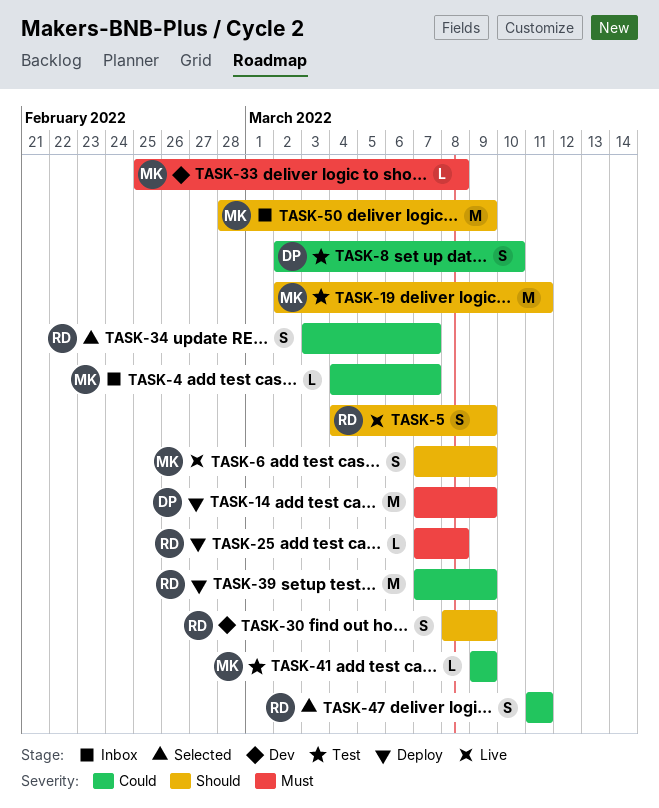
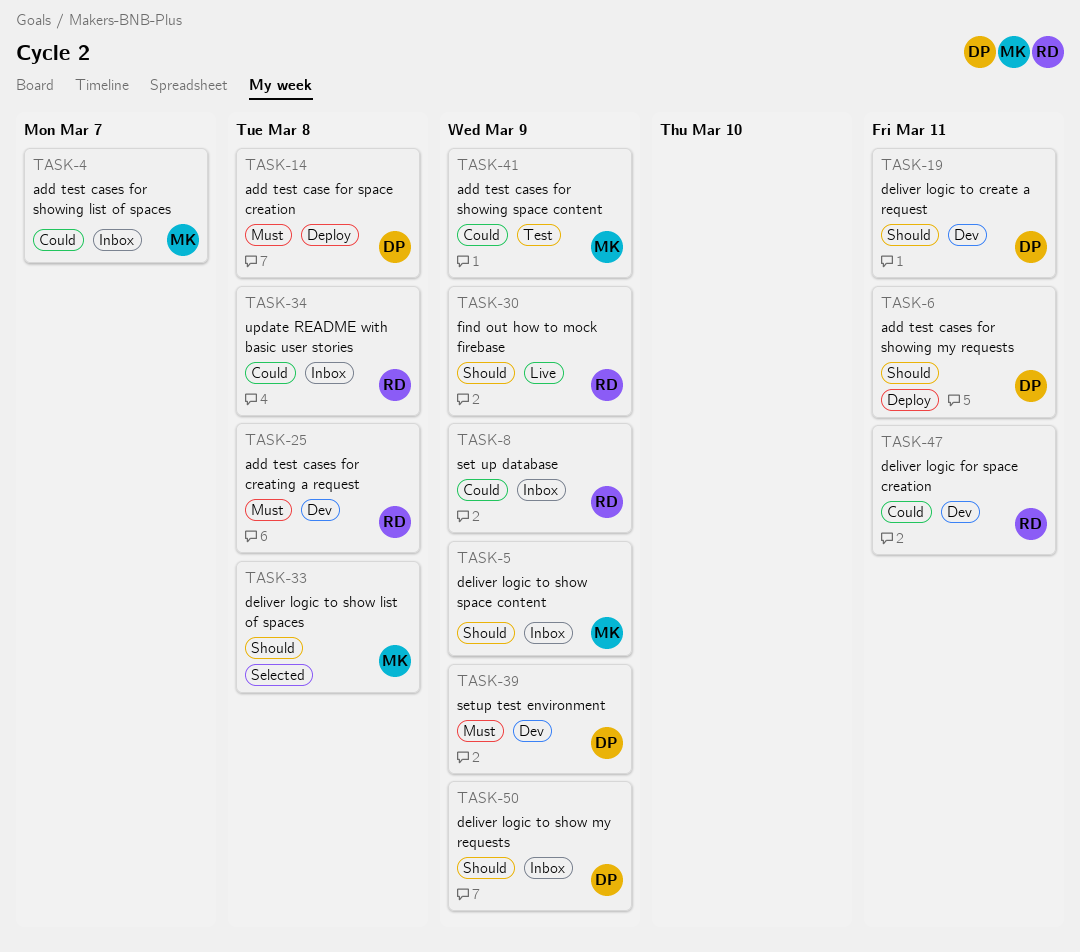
TASK-5, status: Live -> Inbox
TASK-5, owner: RD -> MK
TASK-6, status: Live -> Deploy
TASK-6, owner: MK -> DP
TASK-6, due: Mar 9 -> Mar 11
TASK-8, status: Test -> Inbox
TASK-8, owner: DP -> RD
TASK-8, due: Mar 10 -> Mar 9
TASK-14, due: Mar 9 -> Mar 8
TASK-19, status: Test -> Dev
TASK-19, owner: MK -> DP
TASK-25, status: Deploy -> Dev
TASK-30, status: Dev -> Live
TASK-33, status: Dev -> Selected
TASK-33, priority: Must -> Should
TASK-34, status: Selected -> Inbox
TASK-34, due: Mar 7 -> Mar 8
TASK-39, status: Deploy -> Dev
TASK-39, owner: RD -> DP
TASK-39, priority: Could -> Must
TASK-47, status: Selected -> Dev
TASK-50, owner: MK -> DP

